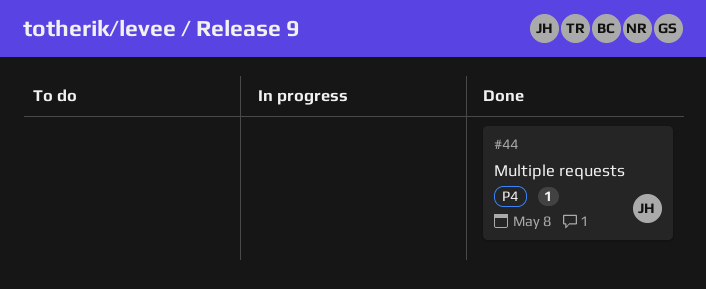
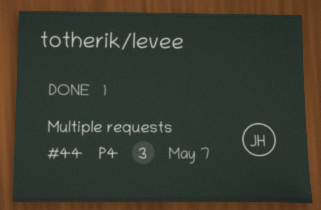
#44, estimate: 1 -> 3
#44, due: May 8 -> May 7

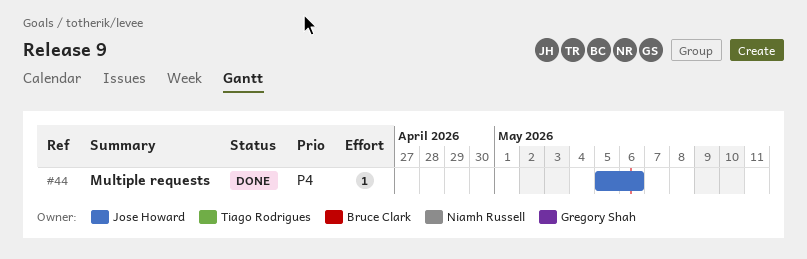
#44, estimate: 3 -> 1
#44, due: May 7 -> May 6

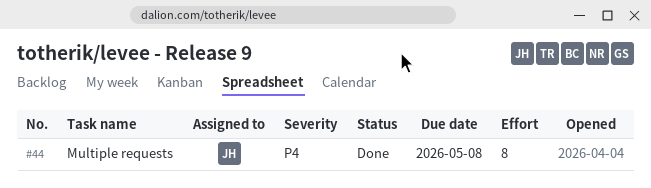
#44, estimate: 1 -> 8
#44, due: May 6 -> May 8

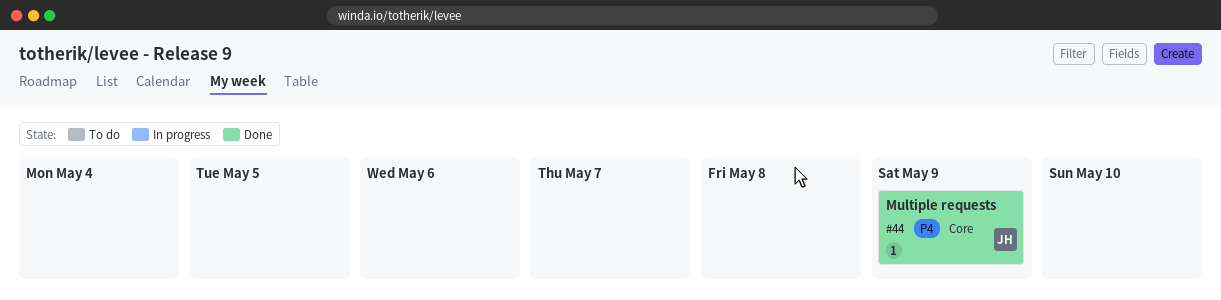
#44, estimate: 8 -> 1
#44, due: May 8 -> May 9

